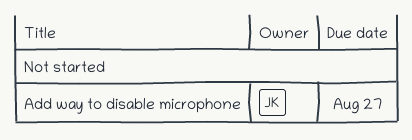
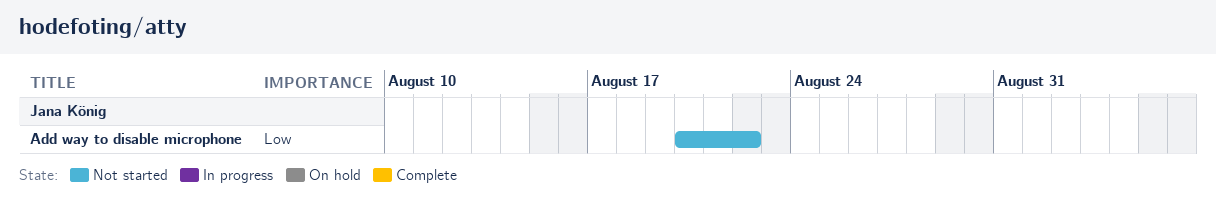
Add way to disable microphone, due: Aug 27 -> Aug 22

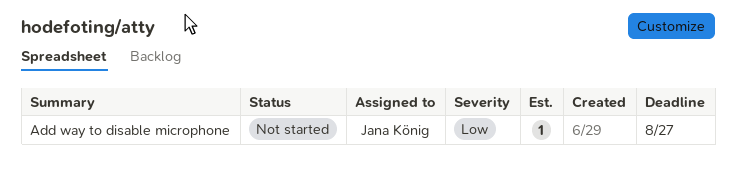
Add way to disable microphone, due: Aug 22 -> Aug 27

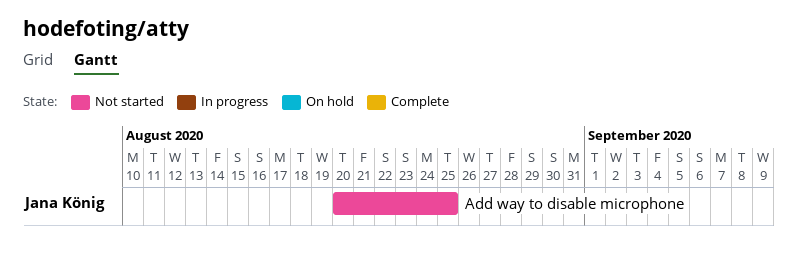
Add way to disable microphone, due: Aug 27 -> Aug 25

